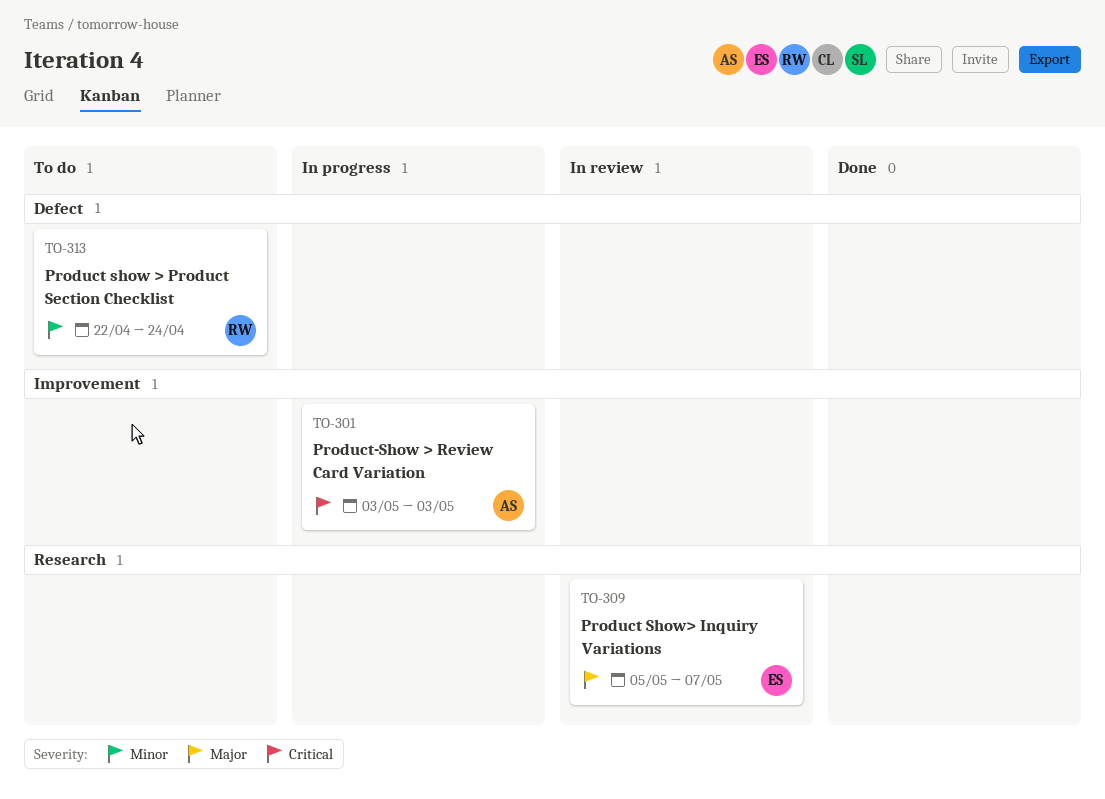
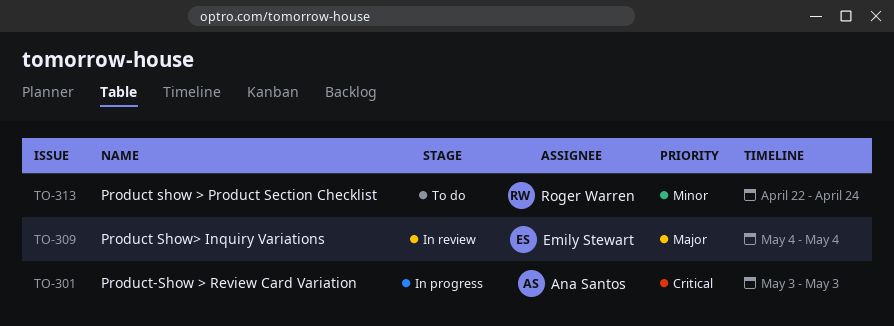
TO-309, start: May 5 -> May 4
TO-309, due: May 7 -> May 4

